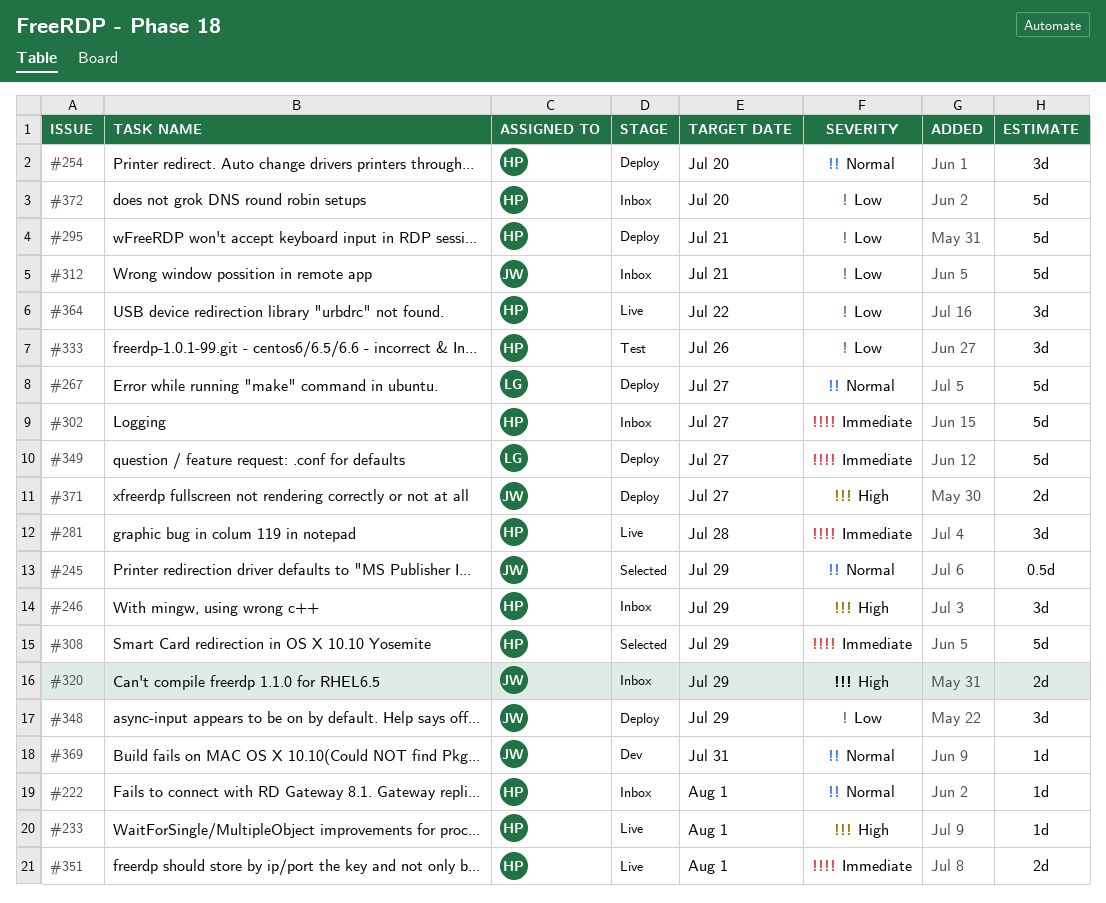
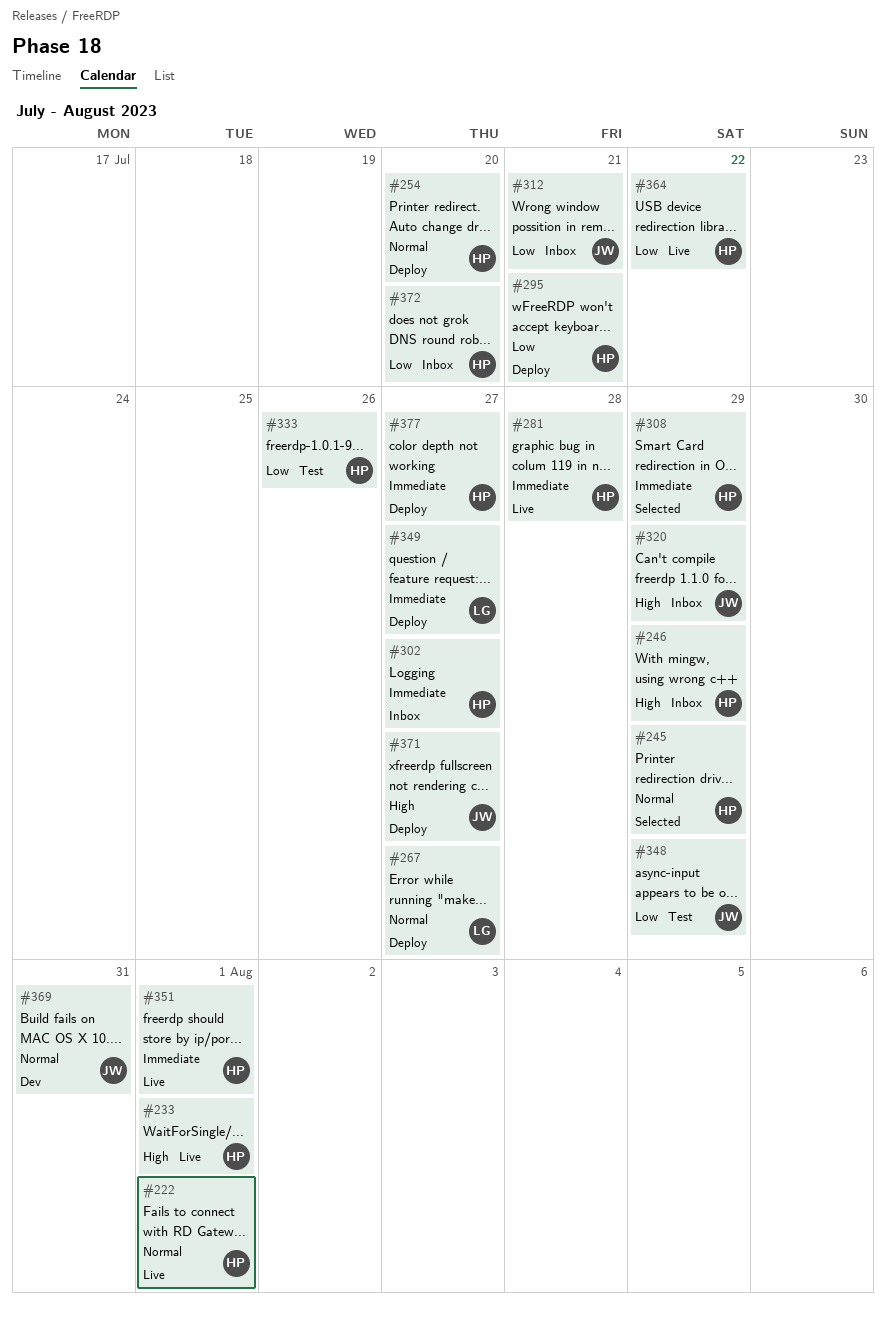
#222, status: Inbox -> Live
#245, owner: JW -> HP
#348, status: Deploy -> Test
#377: none -> present

